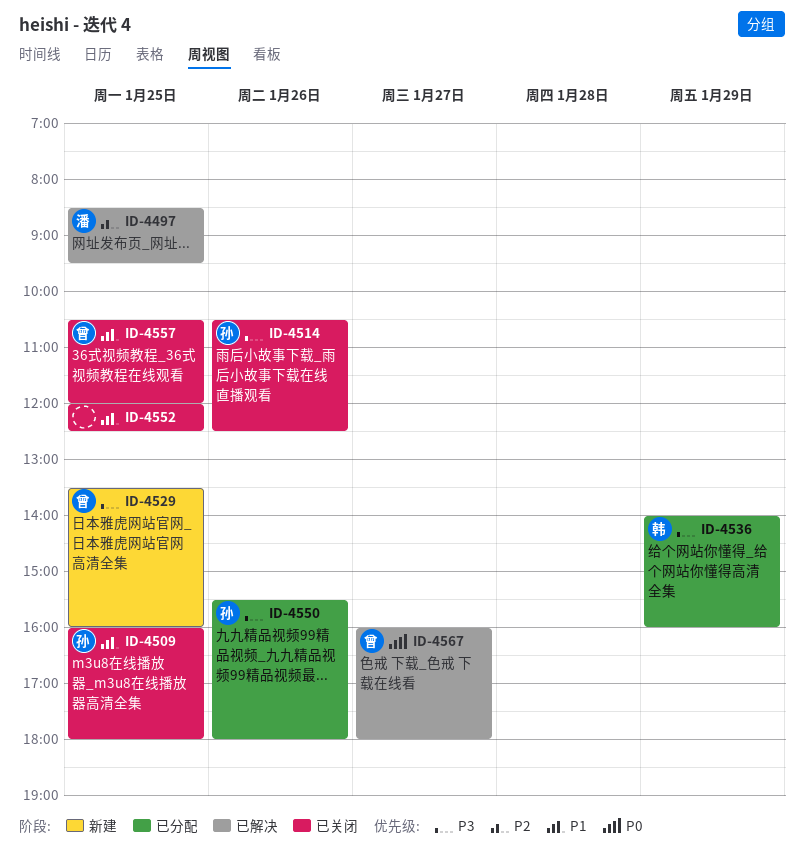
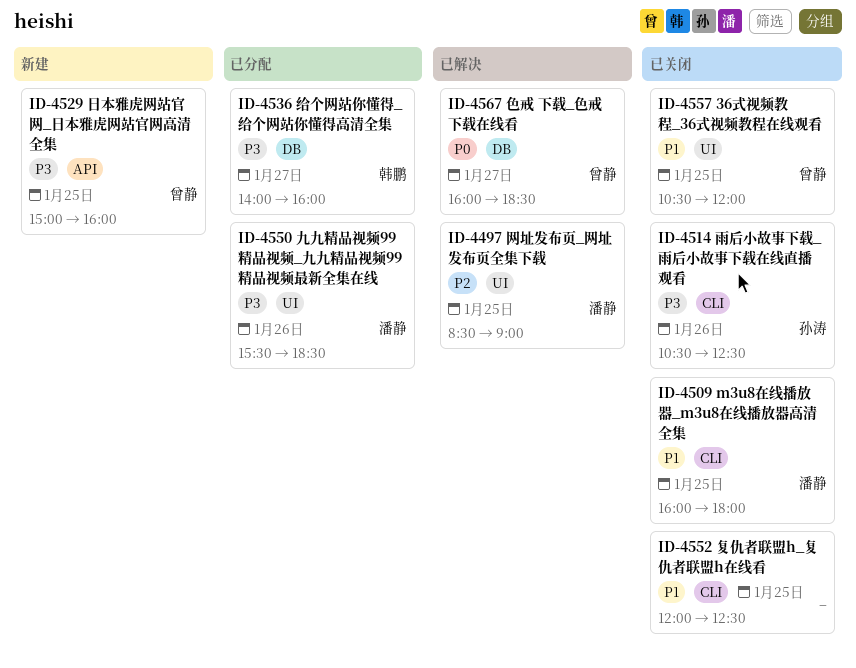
ID-4497, ends: 09:30 -> 09:00
ID-4509, owner: 孙涛 -> 潘静
ID-4529, begins: 13:30 -> 15:00
ID-4536, day: Jan 29 -> Jan 27
ID-4550, owner: 孙涛 -> 潘静
ID-4550, ends: 18:00 -> 18:30
ID-4567, ends: 18:00 -> 18:30

